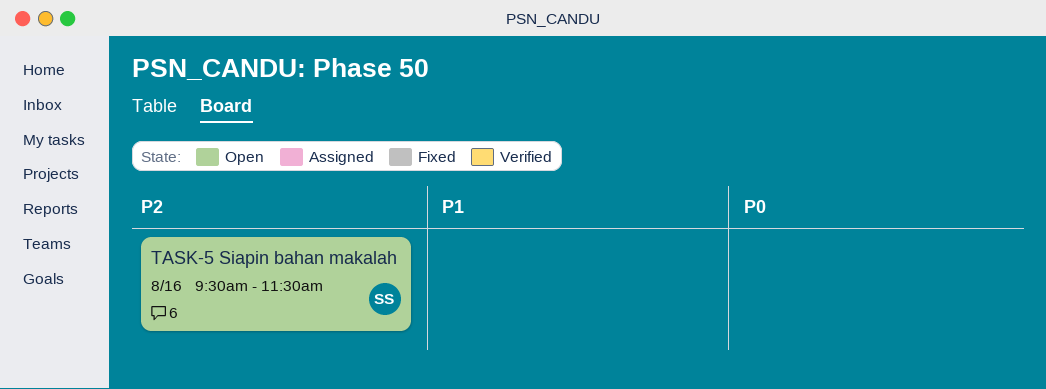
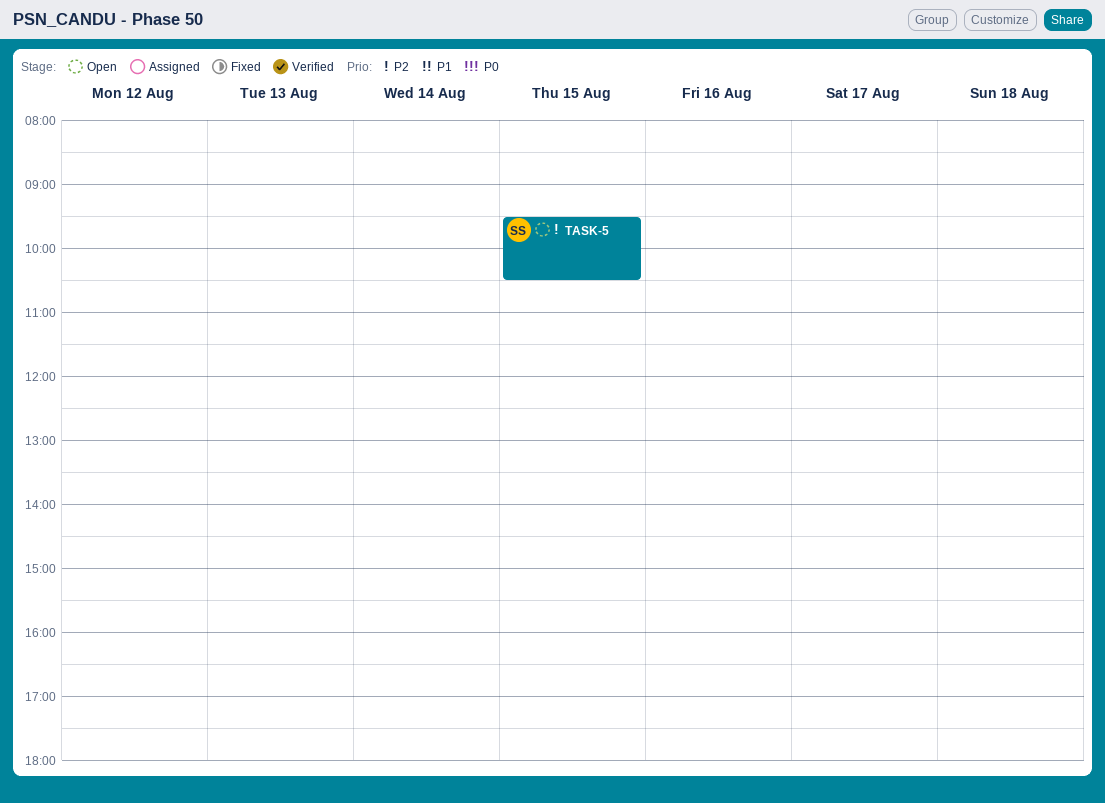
TASK-5, day: Aug 16 -> Aug 15
TASK-5, ends: 11:30 -> 10:30

